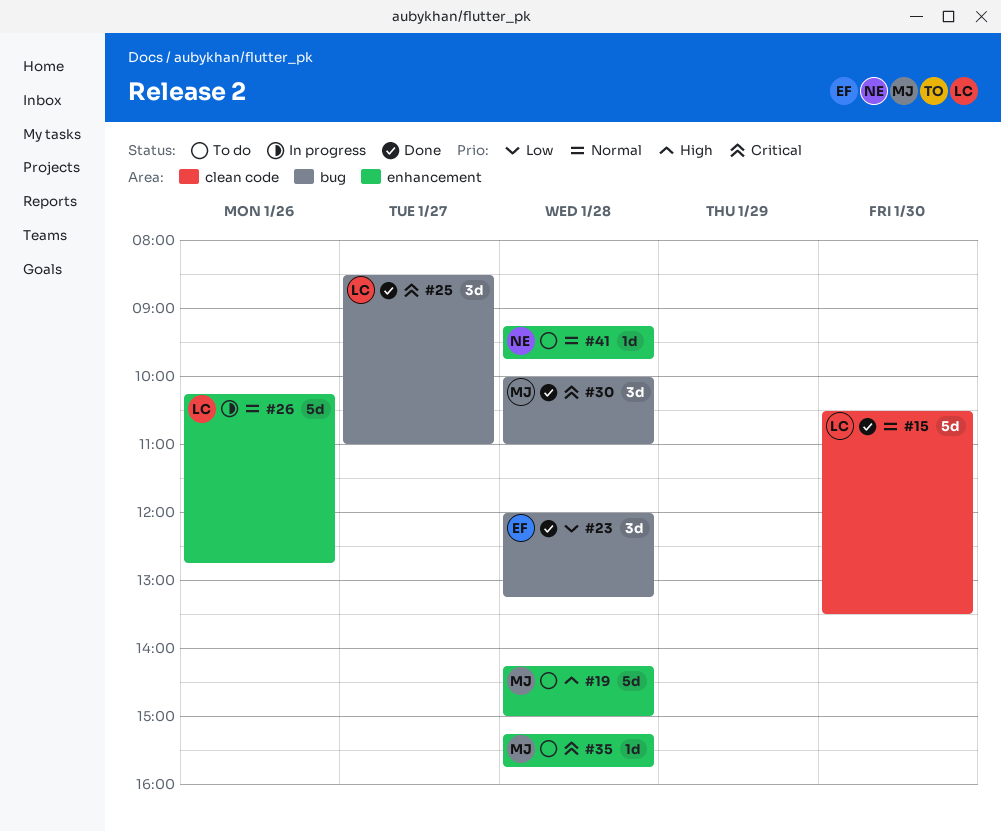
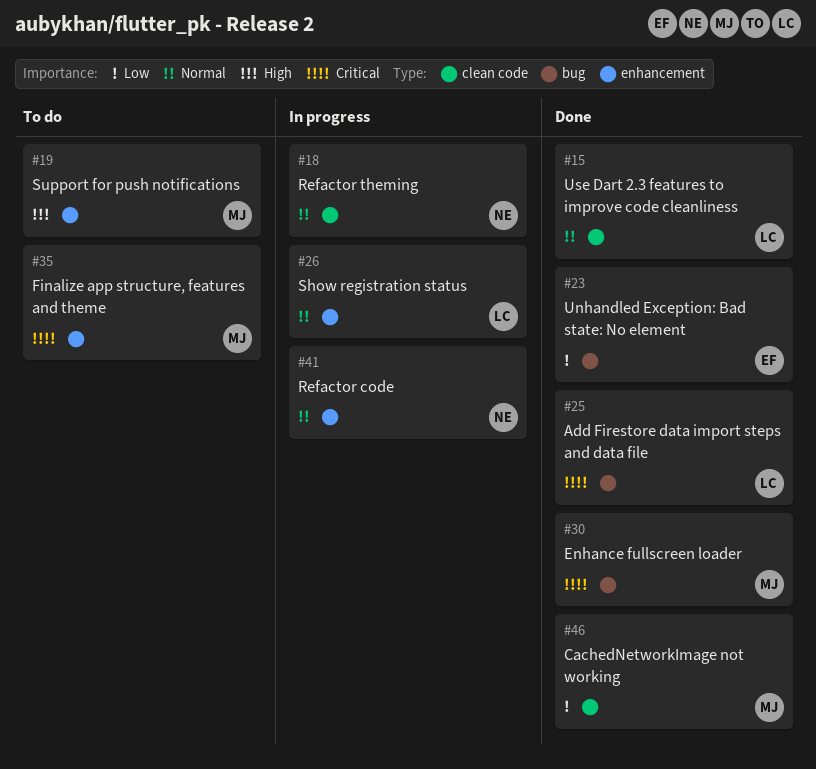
#18: none -> present
#41, status: To do -> In progress
#46: none -> present

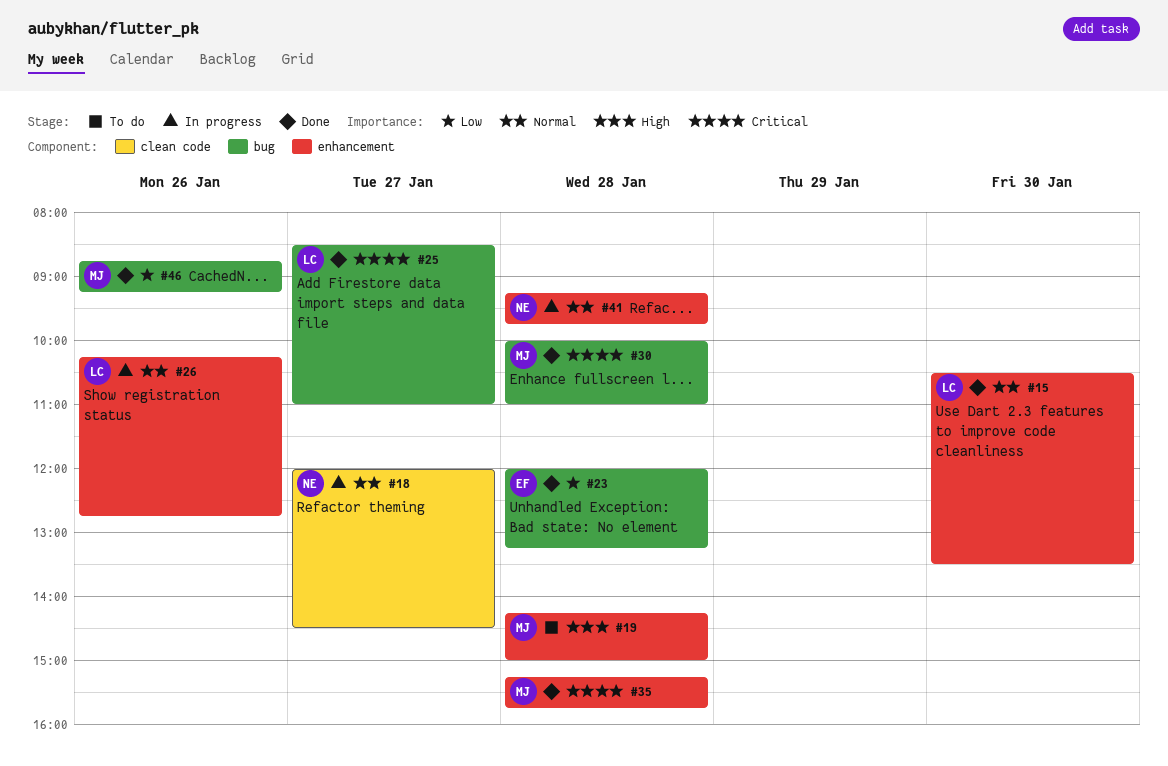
#15, label: clean code -> enhancement
#35, status: To do -> Done
#46, label: clean code -> bug

